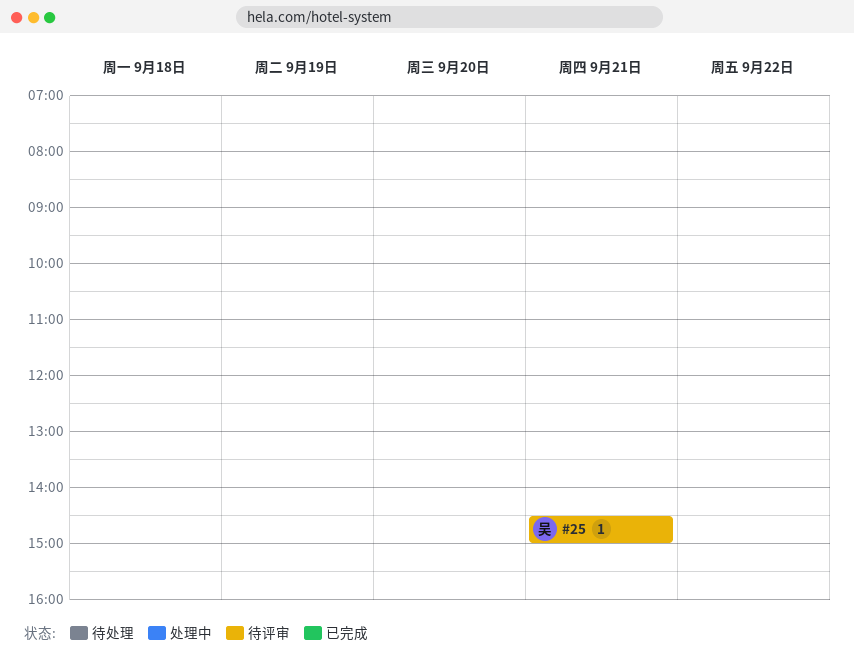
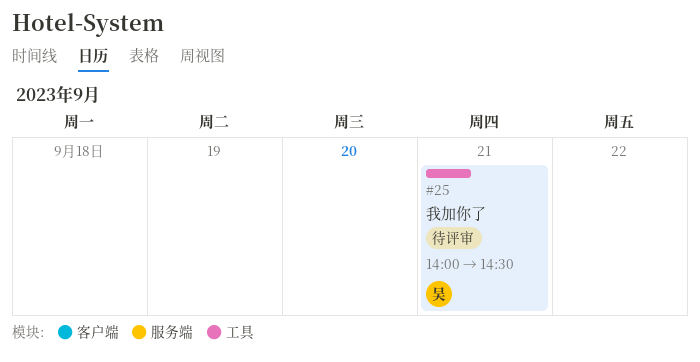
#25, begins: 14:30 -> 14:00
#25, ends: 15:00 -> 14:30

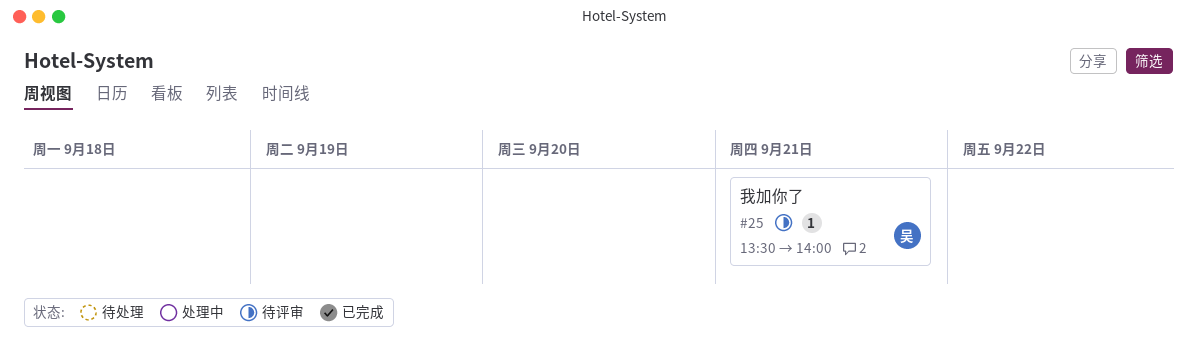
#25, begins: 14:00 -> 13:30
#25, ends: 14:30 -> 14:00

